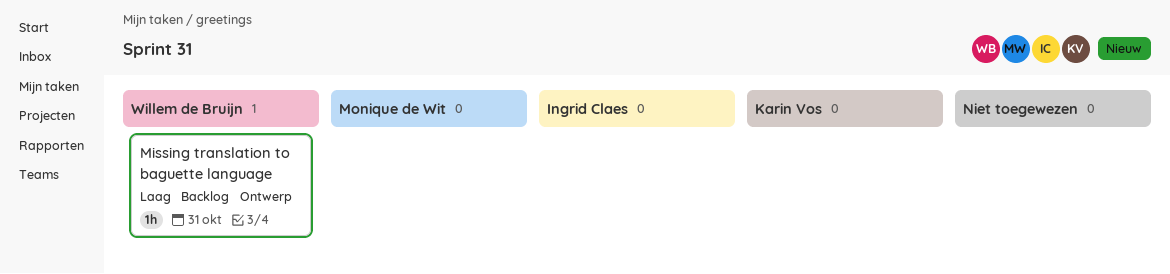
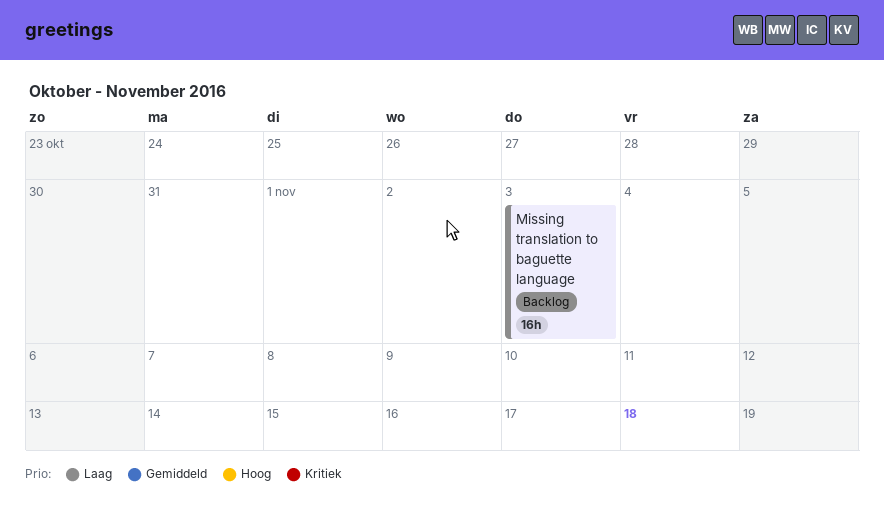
Missing translation to baguette language, estimate: 1h -> 16h
Missing translation to baguette language, due: Oct 31 -> Nov 3

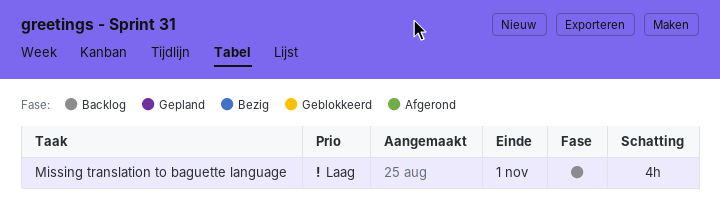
Missing translation to baguette language, estimate: 16h -> 4h
Missing translation to baguette language, due: Nov 3 -> Nov 1

